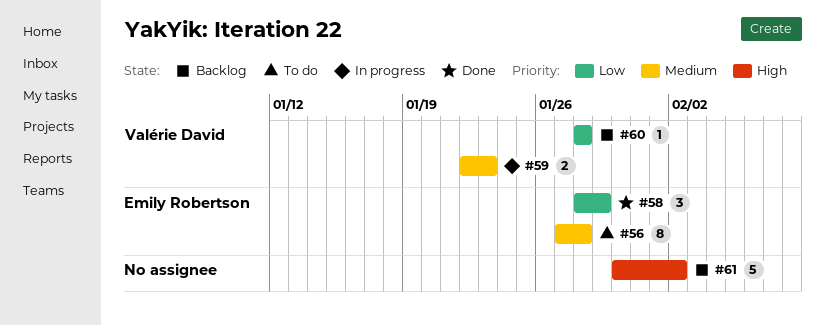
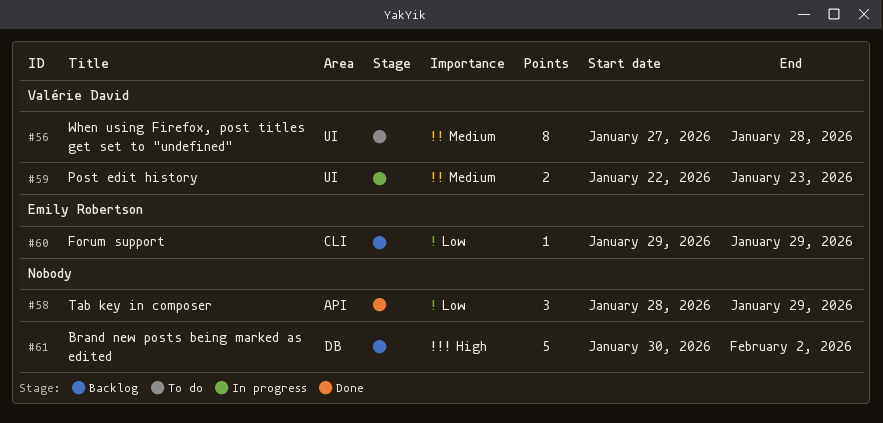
#56, owner: Emily Robertson -> Valérie David
#58, owner: Emily Robertson -> none
#60, owner: Valérie David -> Emily Robertson
#60, start: Jan 28 -> Jan 29
#60, due: Jan 28 -> Jan 29

